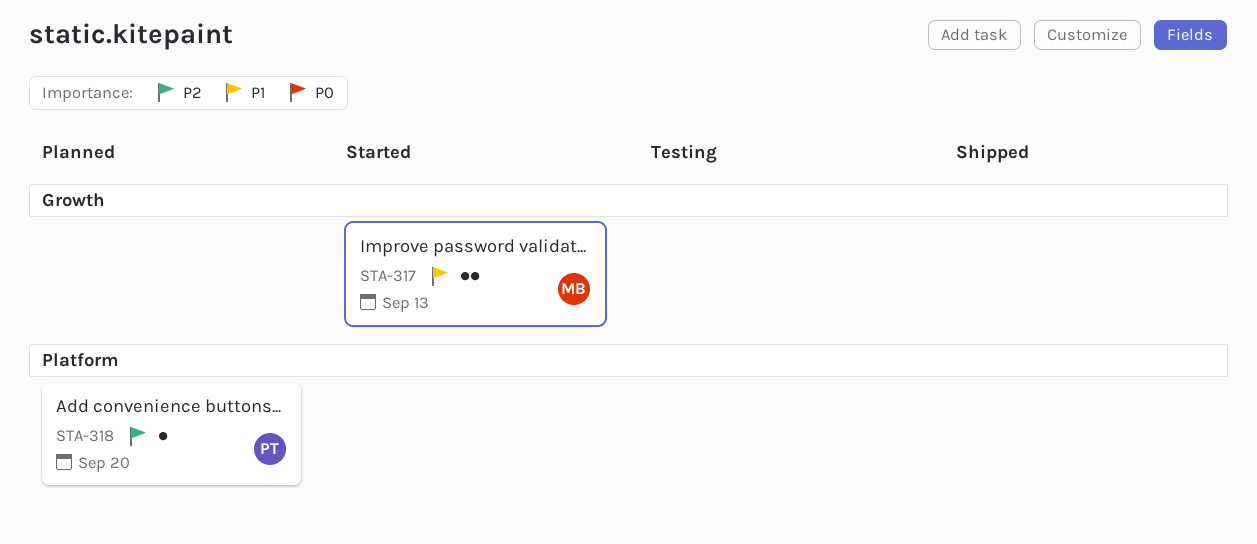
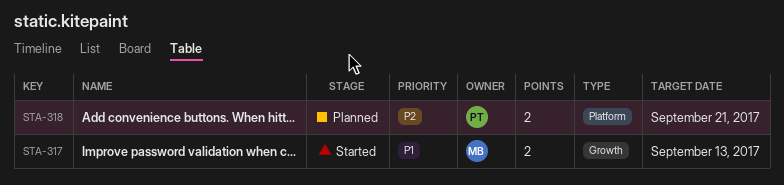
STA-318, estimate: 1 -> 2
STA-318, due: Sep 20 -> Sep 21

